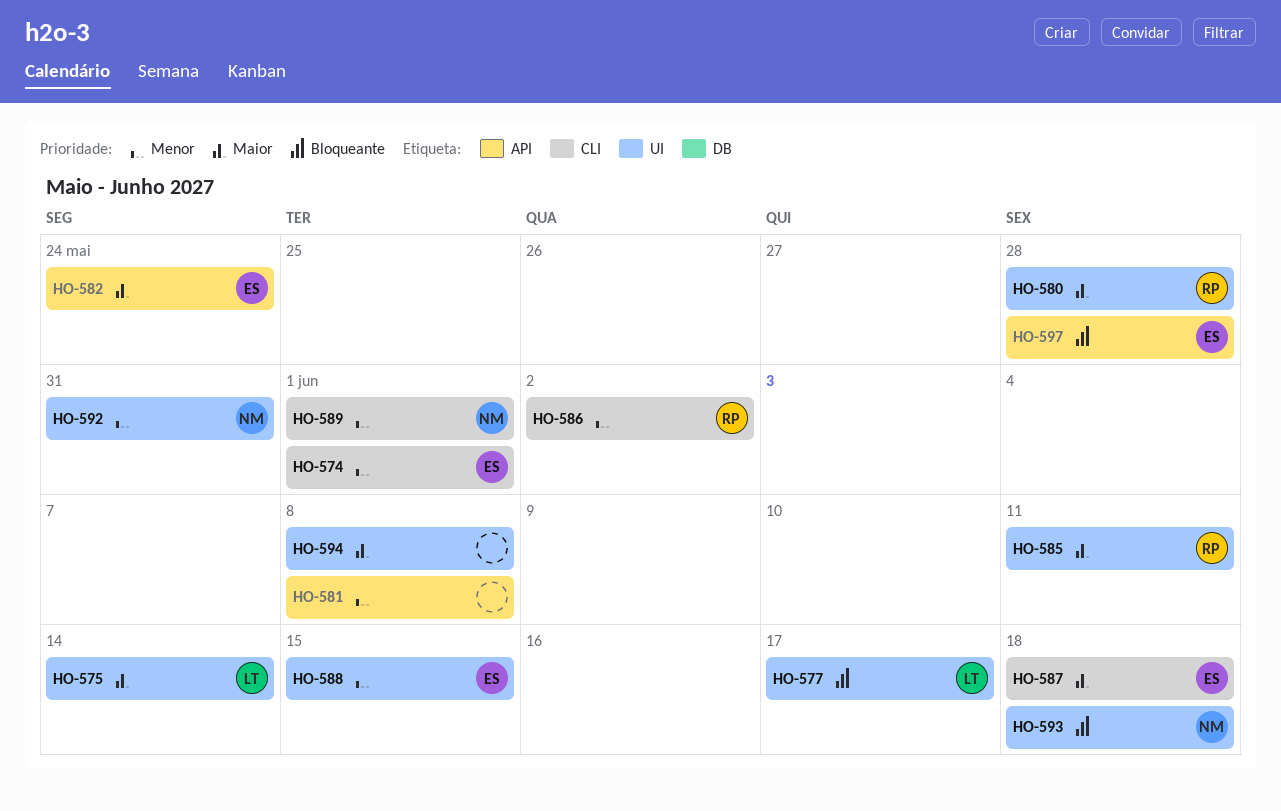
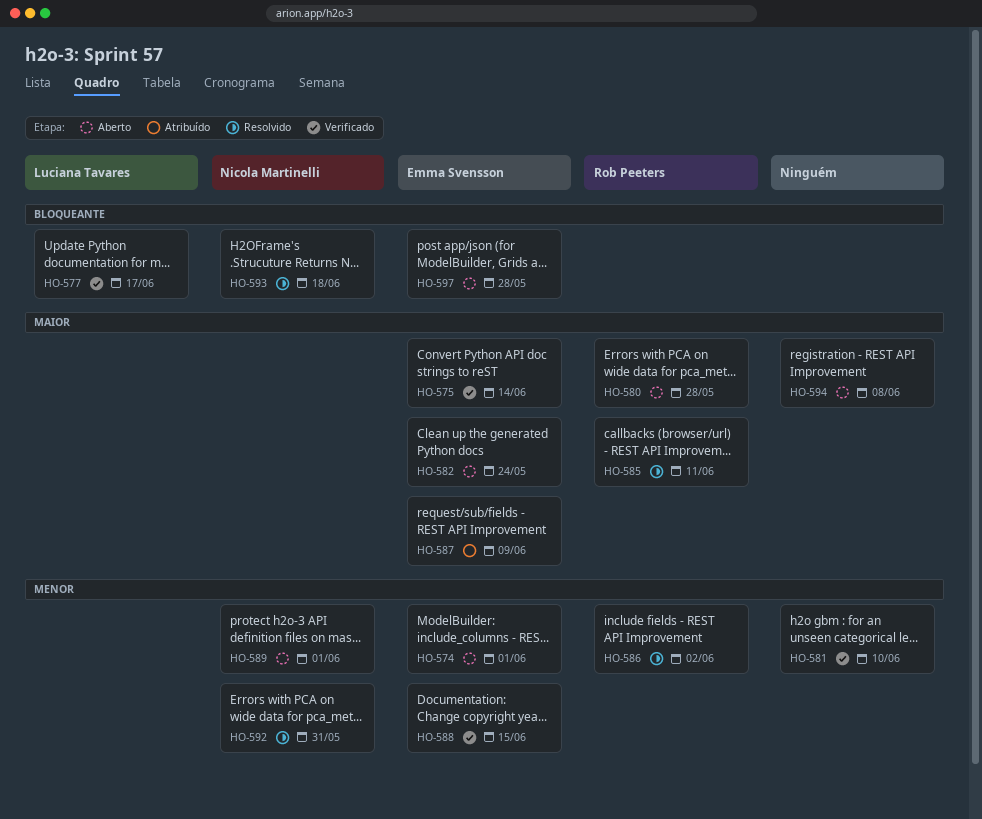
HO-575, owner: Luciana Tavares -> Emma Svensson
HO-581, due: Jun 8 -> Jun 10
HO-587, due: Jun 18 -> Jun 9

